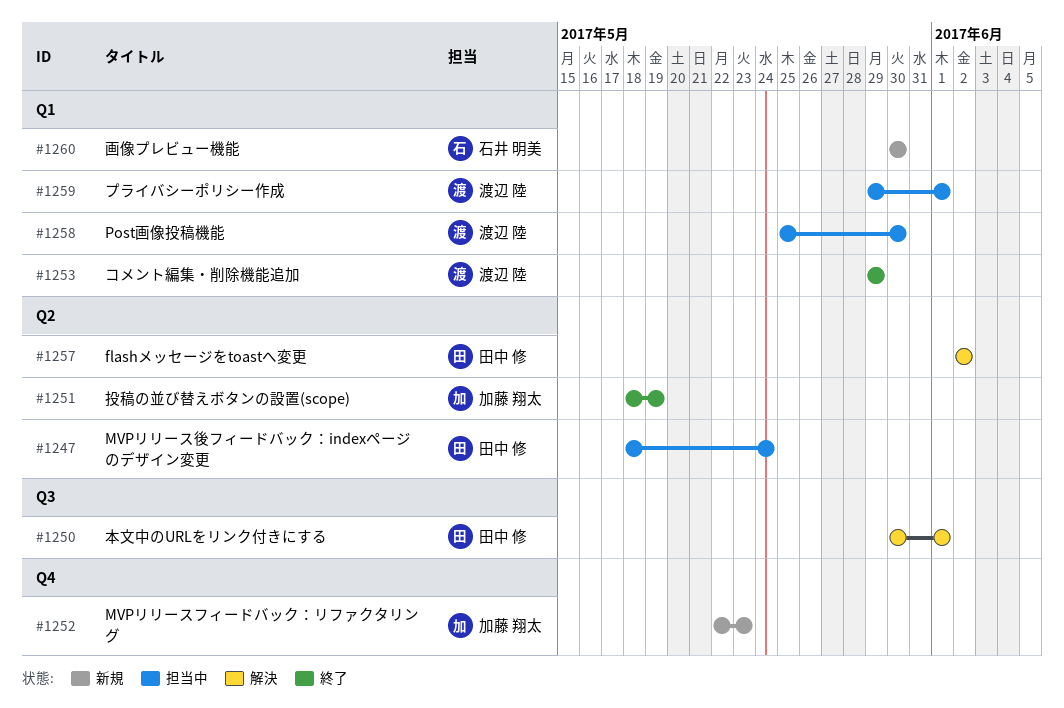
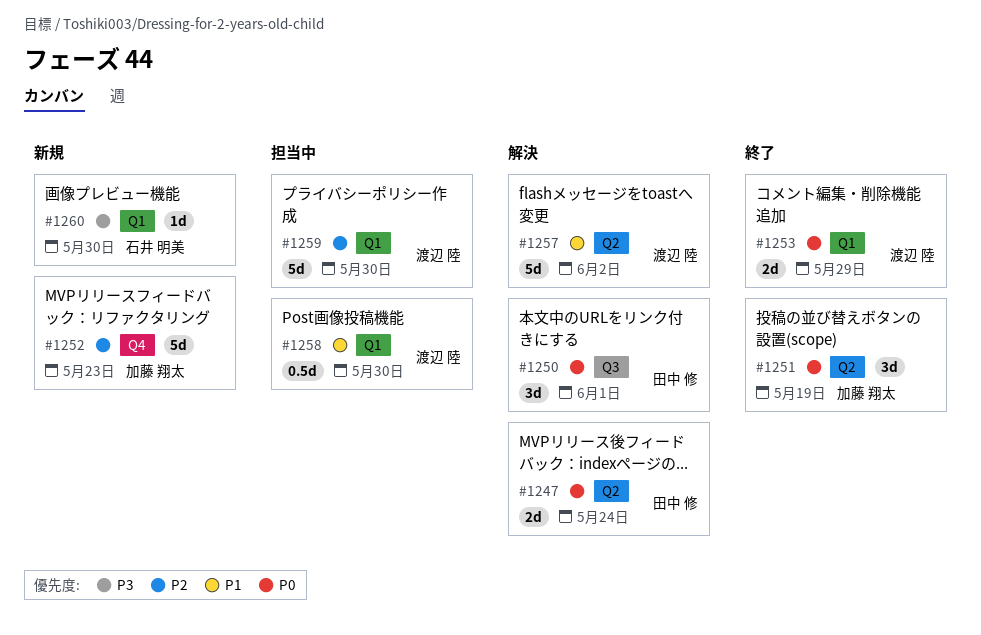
#1247, status: 担当中 -> 解決
#1257, owner: 田中 修 -> 渡辺 陸
#1259, due: Jun 1 -> May 30

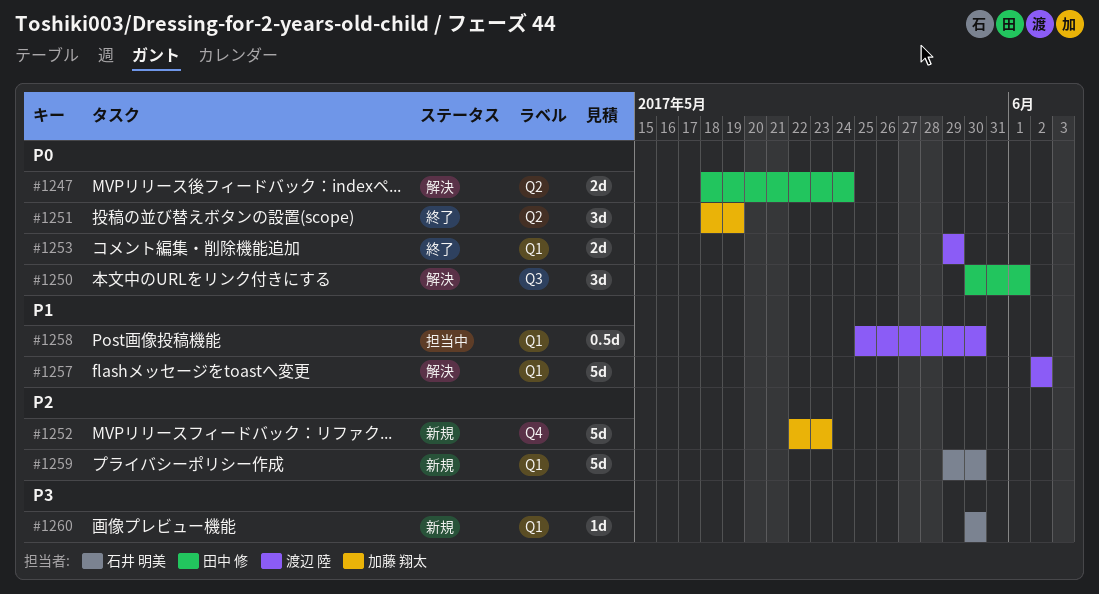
#1257, label: Q2 -> Q1
#1259, status: 担当中 -> 新規
#1259, owner: 渡辺 陸 -> 石井 明美

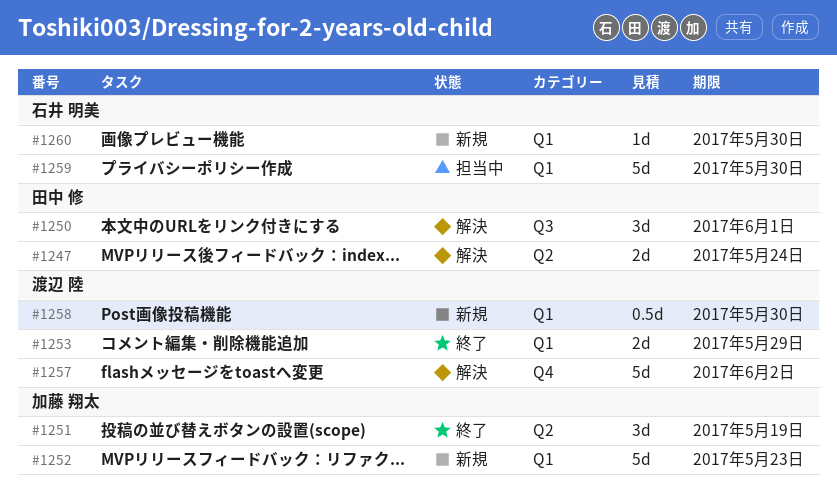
#1252, label: Q4 -> Q1
#1257, label: Q1 -> Q4
#1258, status: 担当中 -> 新規
#1259, status: 新規 -> 担当中

